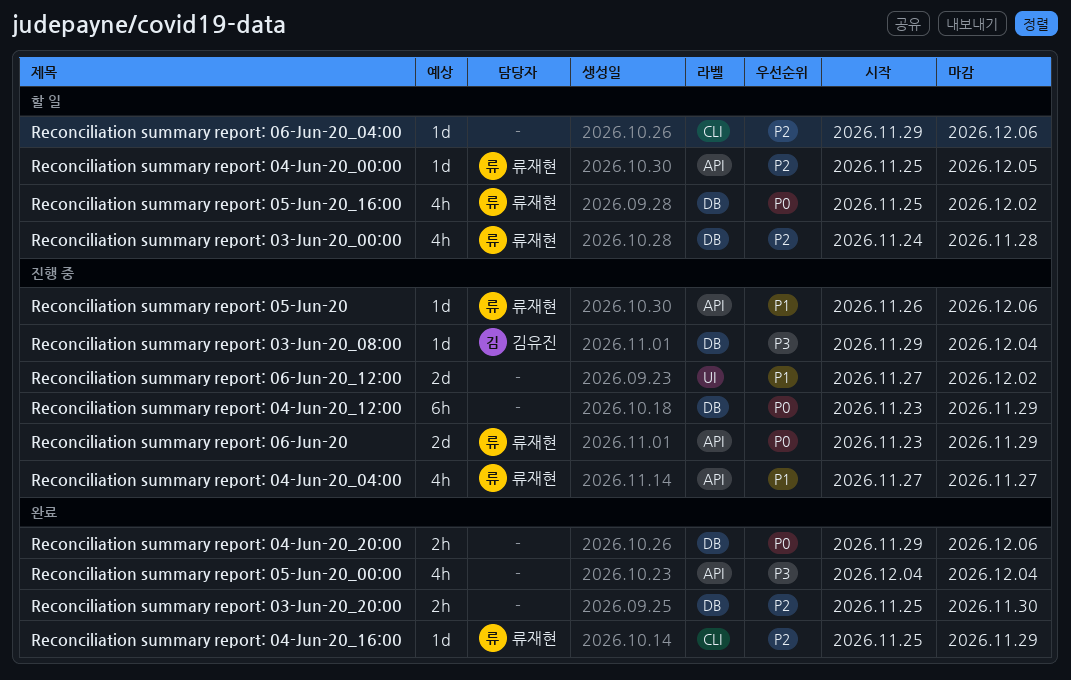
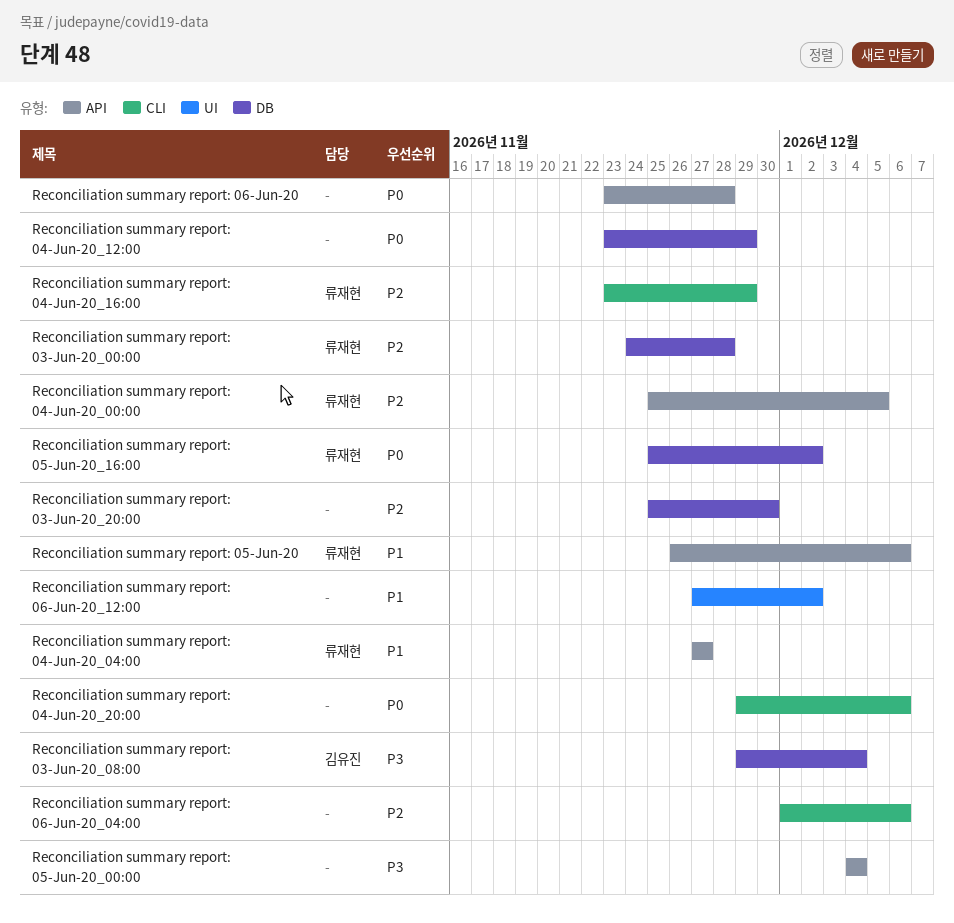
Reconciliation summary report: 04-Jun-20_16:00, start: Nov 25 -> Nov 23
Reconciliation summary report: 04-Jun-20_20:00, label: DB -> CLI
Reconciliation summary report: 06-Jun-20, owner: 류재현 -> none
Reconciliation summary report: 06-Jun-20, due: Nov 29 -> Nov 28
Reconciliation summary report: 06-Jun-20_04:00, start: Nov 29 -> Dec 1

